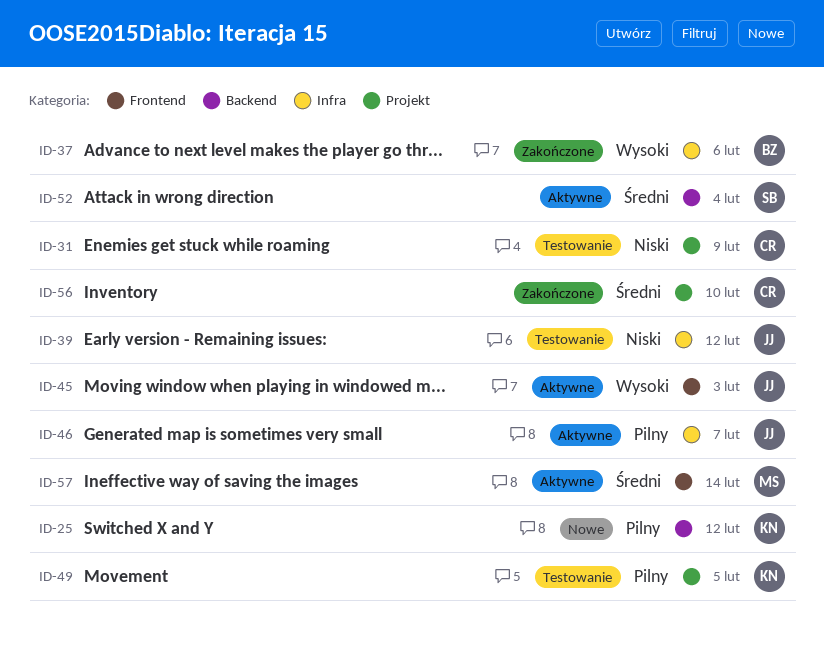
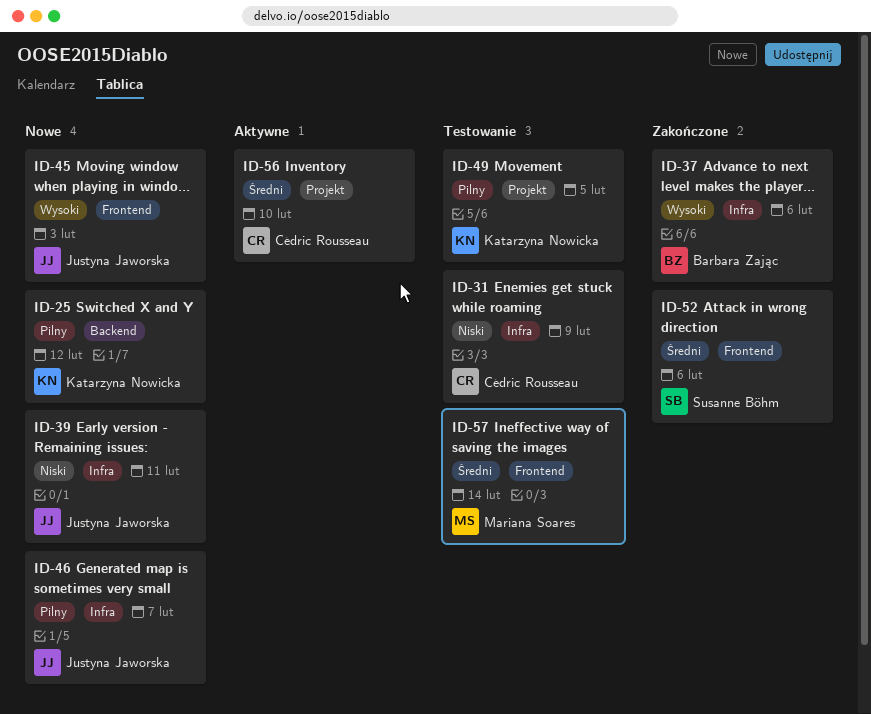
ID-31, label: Projekt -> Infra
ID-39, status: Testowanie -> Nowe
ID-39, due: Feb 12 -> Feb 11
ID-45, status: Aktywne -> Nowe
ID-46, status: Aktywne -> Nowe
ID-52, status: Aktywne -> Zakończone
ID-52, label: Backend -> Frontend
ID-52, due: Feb 4 -> Feb 6
ID-56, status: Zakończone -> Aktywne
ID-57, status: Aktywne -> Testowanie

